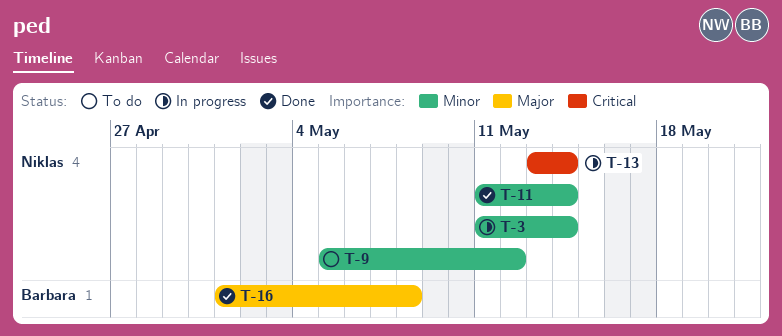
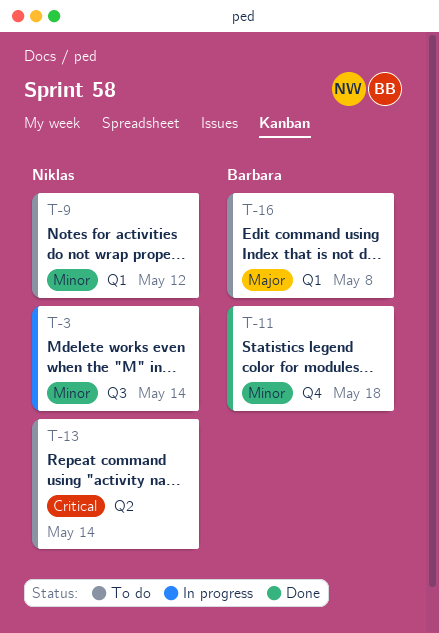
T-11, owner: Niklas -> Barbara
T-11, due: May 14 -> May 18
T-13, status: In progress -> To do
T-16, status: Done -> To do

